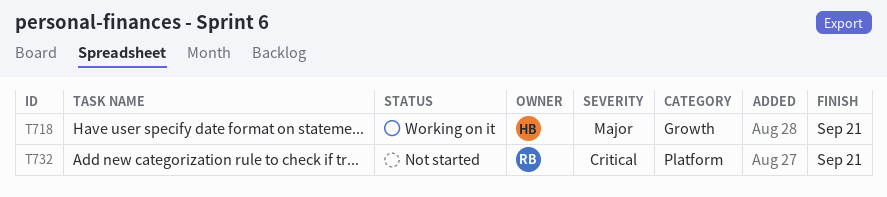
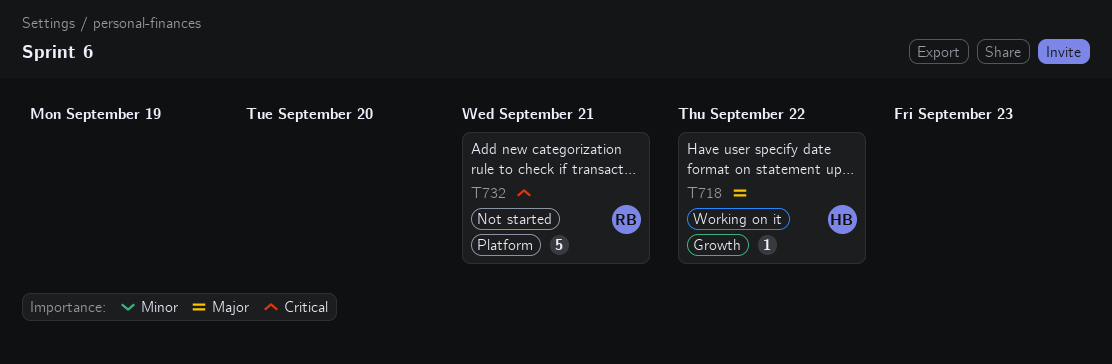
T718, due: Sep 21 -> Sep 22

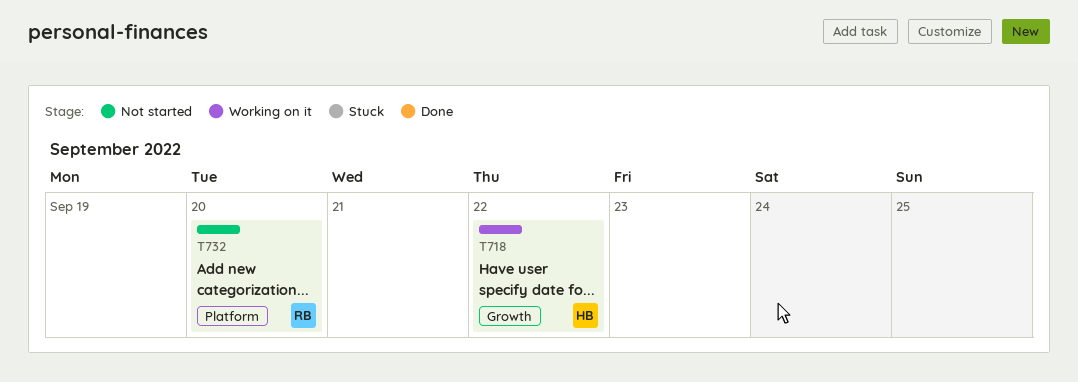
T732, due: Sep 21 -> Sep 20

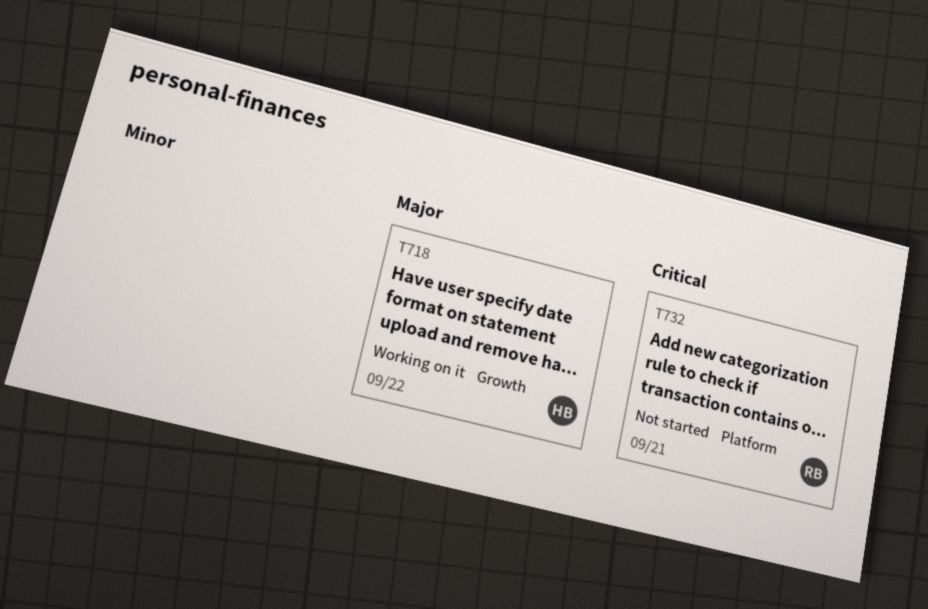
T732, due: Sep 20 -> Sep 21

